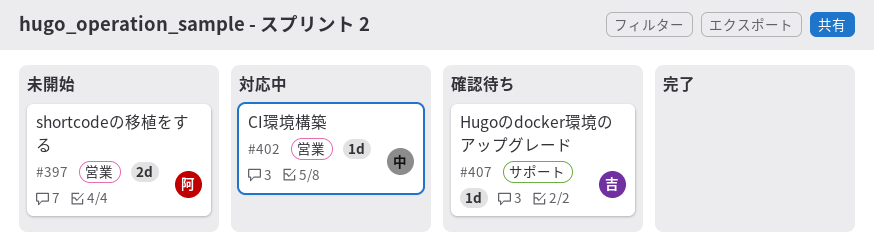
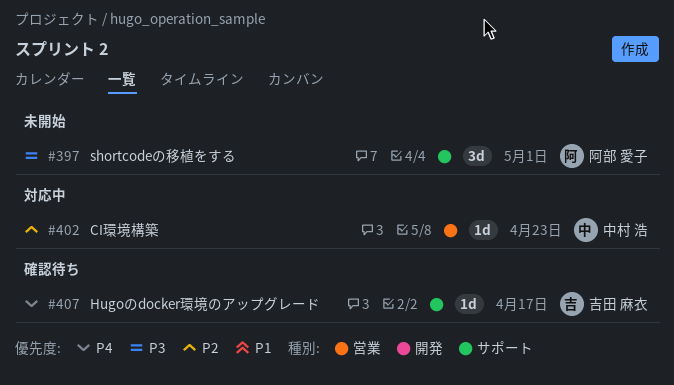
#397, label: 営業 -> サポート
#397, estimate: 2d -> 3d

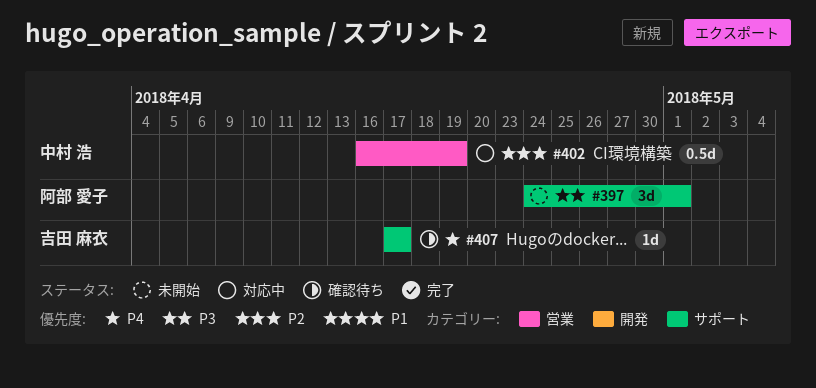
#402, estimate: 1d -> 0.5d
#402, due: Apr 23 -> Apr 19

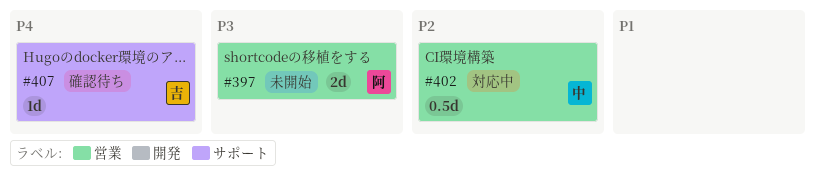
#397, label: サポート -> 営業
#397, estimate: 3d -> 2d

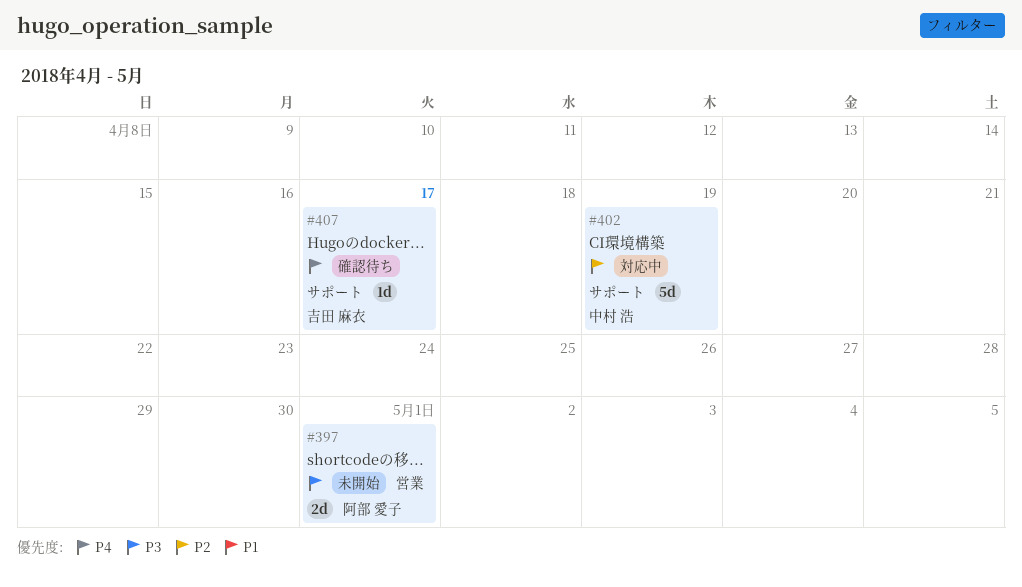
#402, label: 営業 -> サポート
#402, estimate: 0.5d -> 5d

